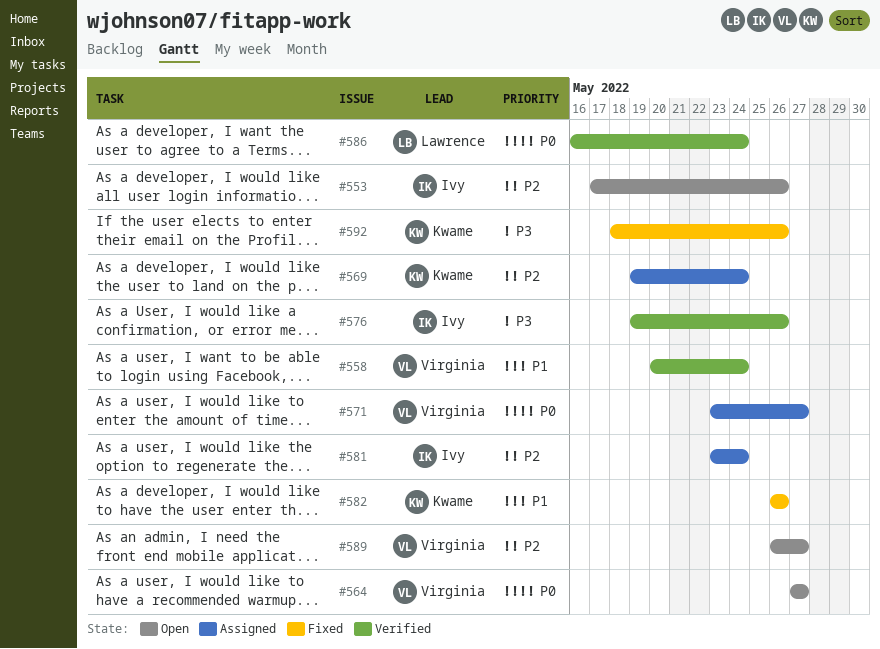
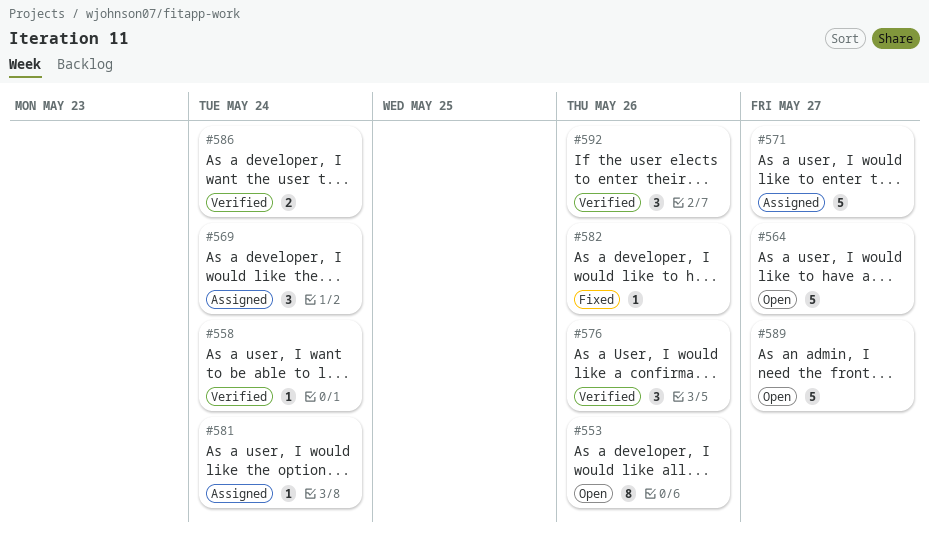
#592, status: Fixed -> Verified

